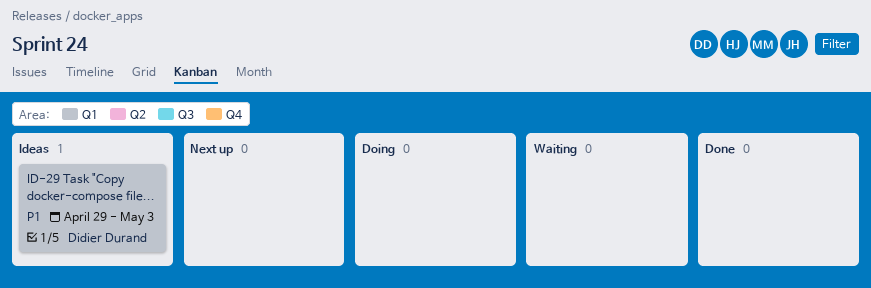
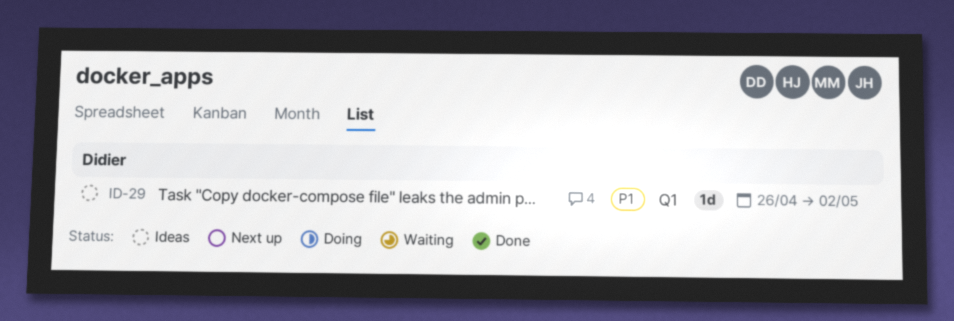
ID-29, start: Apr 29 -> Apr 26
ID-29, due: May 3 -> May 2

